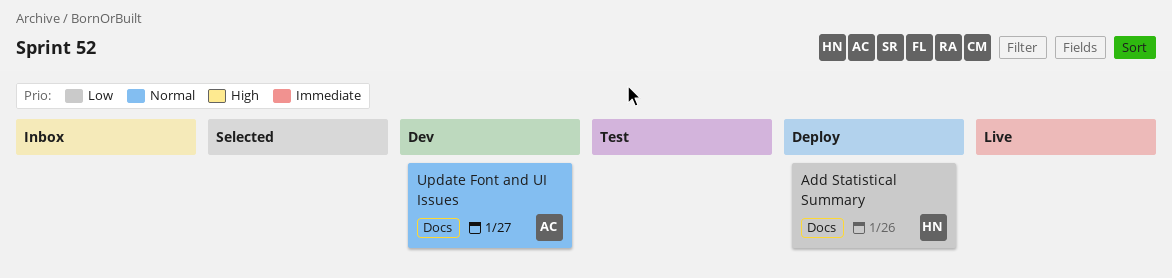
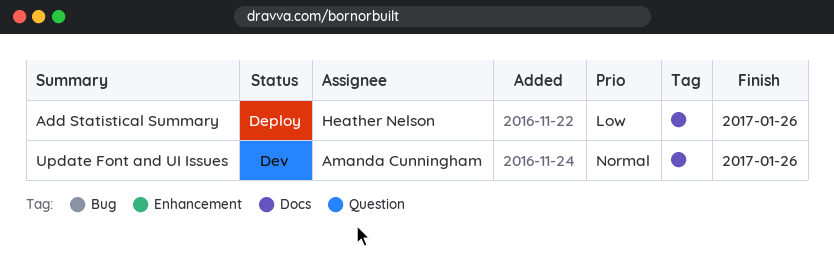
Update Font and UI Issues, due: Jan 27 -> Jan 26

